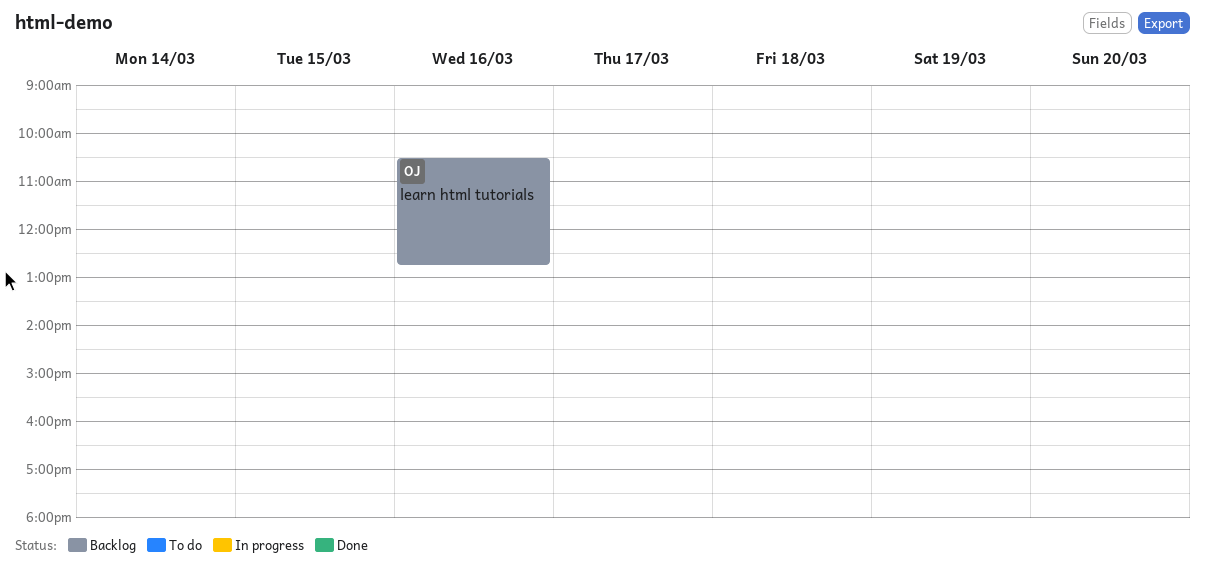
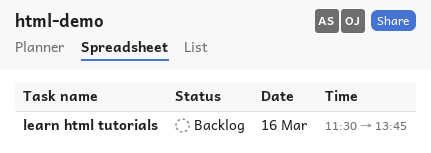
learn html tutorials, begins: 10:30 -> 11:30
learn html tutorials, ends: 12:45 -> 13:45

